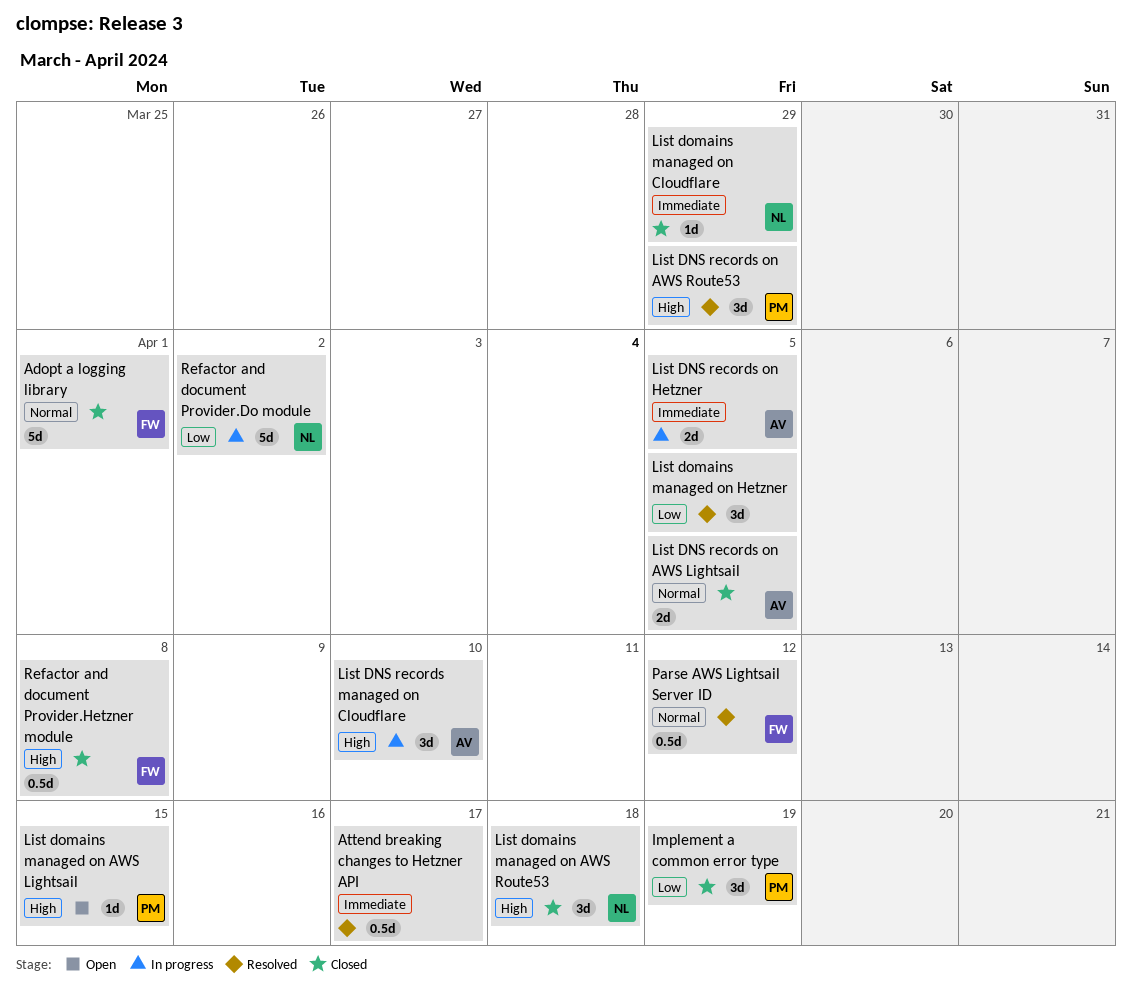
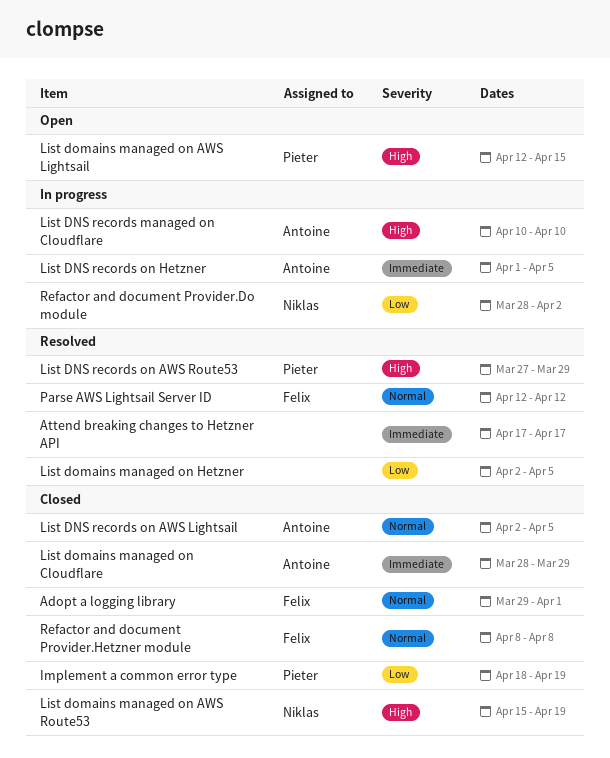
List domains managed on AWS Route53, due: Apr 18 -> Apr 19
List domains managed on Cloudflare, owner: Niklas -> Antoine
Refactor and document Provider.Hetzner module, priority: High -> Normal

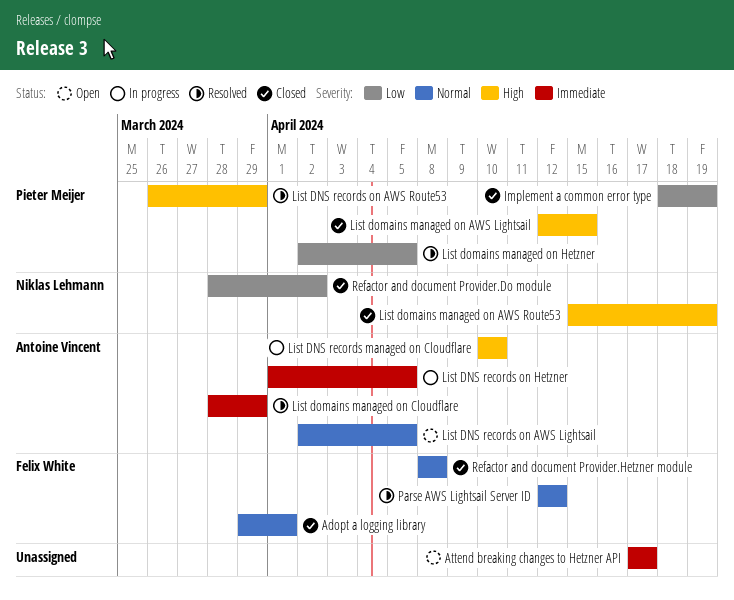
Attend breaking changes to Hetzner API, status: Resolved -> Open
List DNS records on AWS Lightsail, status: Closed -> Open
List DNS records on AWS Route53, start: Mar 27 -> Mar 26
List domains managed on AWS Lightsail, status: Open -> Closed
List domains managed on Cloudflare, status: Closed -> Resolved
List domains managed on Hetzner, owner: none -> Pieter Meijer
Refactor and document Provider.Do module, status: In progress -> Closed

